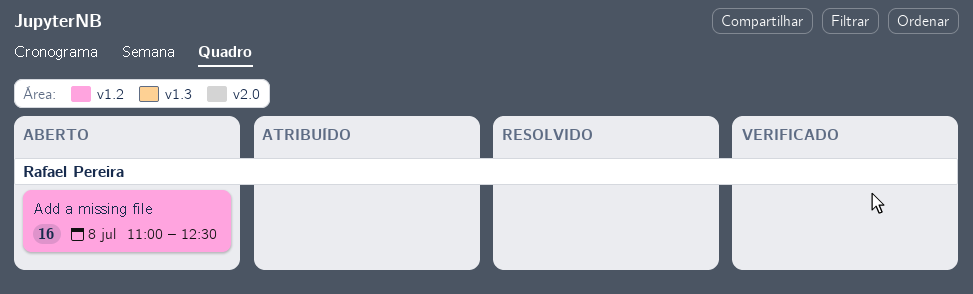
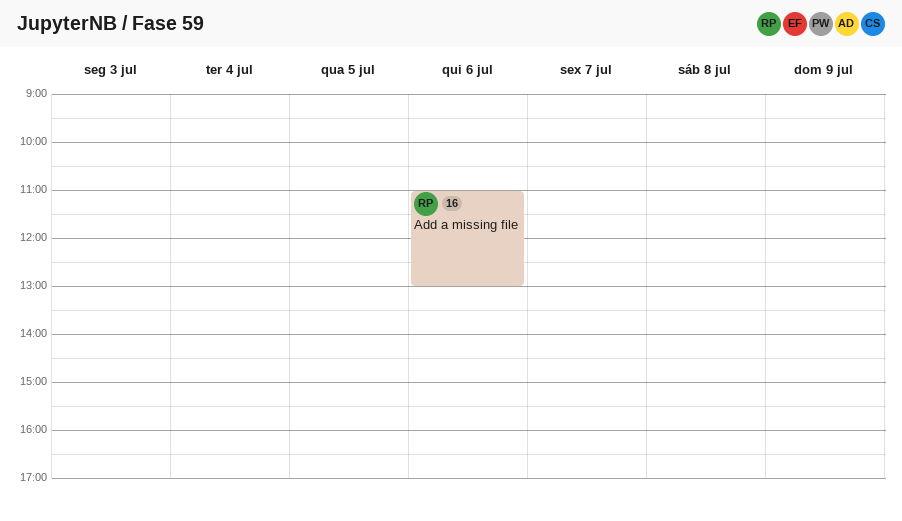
Add a missing file, day: Jul 8 -> Jul 6
Add a missing file, ends: 12:30 -> 13:00

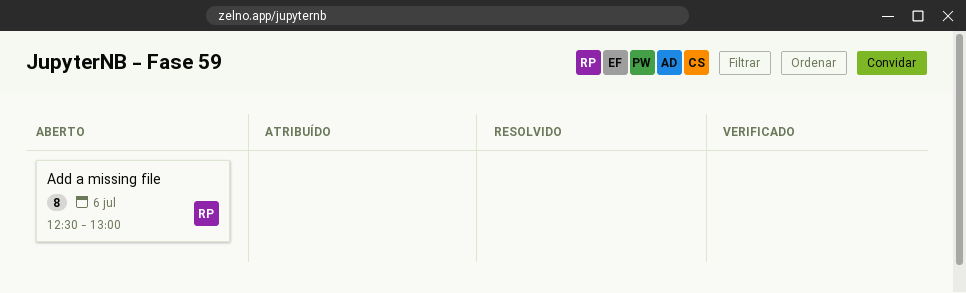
Add a missing file, estimate: 16 -> 8
Add a missing file, begins: 11:00 -> 12:30

